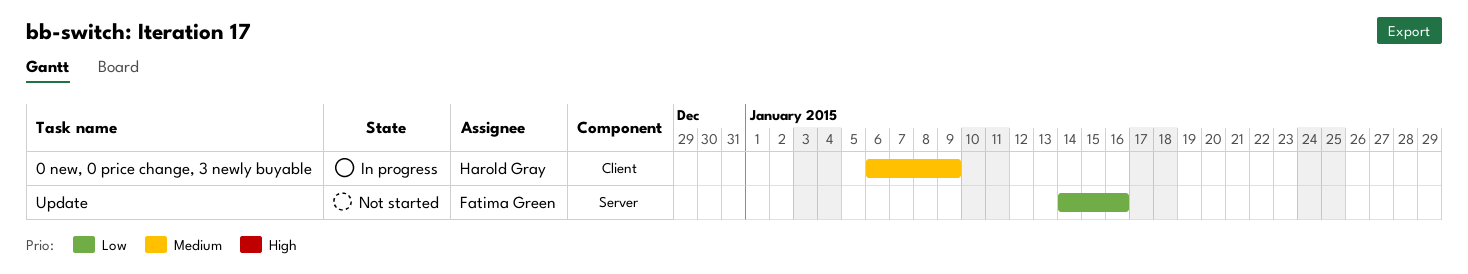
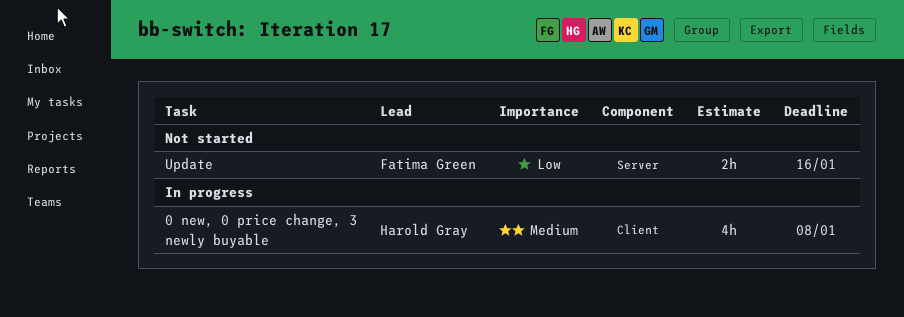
0 new, 0 price change, 3 newly buyable, due: Jan 9 -> Jan 8

